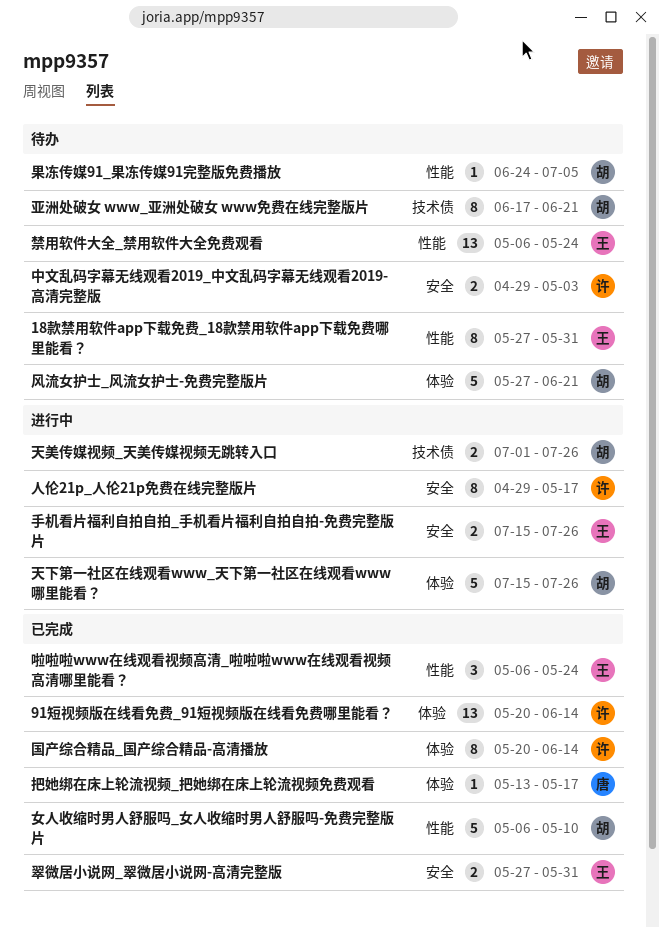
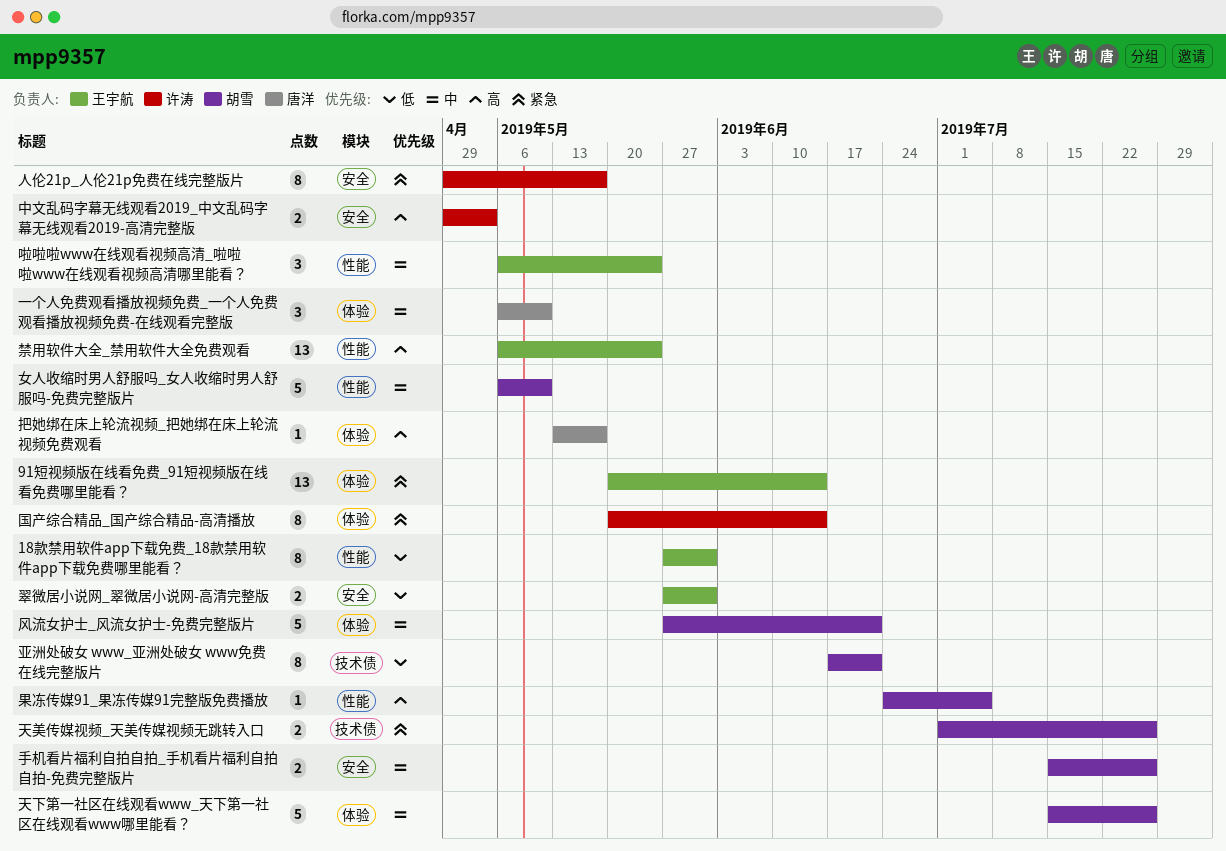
91短视频版在线看免费_91短视频版在线看免费哪里能看？, owner: 许涛 -> 王宇航
一个人免费观看播放视频免费_一个人免费观看播放视频免费-在线观看完整版: none -> present
手机看片福利自拍自拍_手机看片福利自拍自拍-免费完整版片, owner: 王宇航 -> 胡雪

